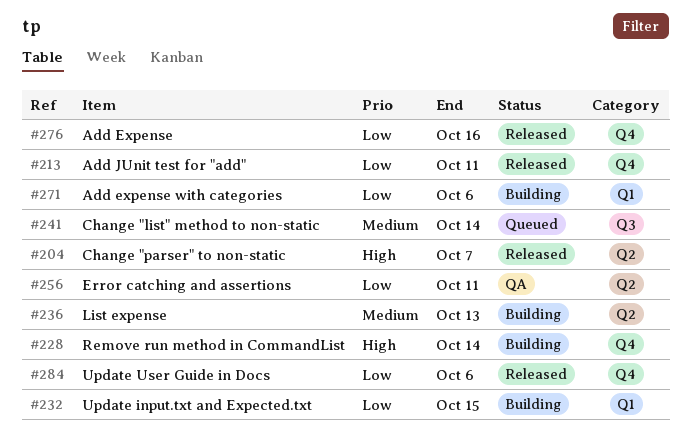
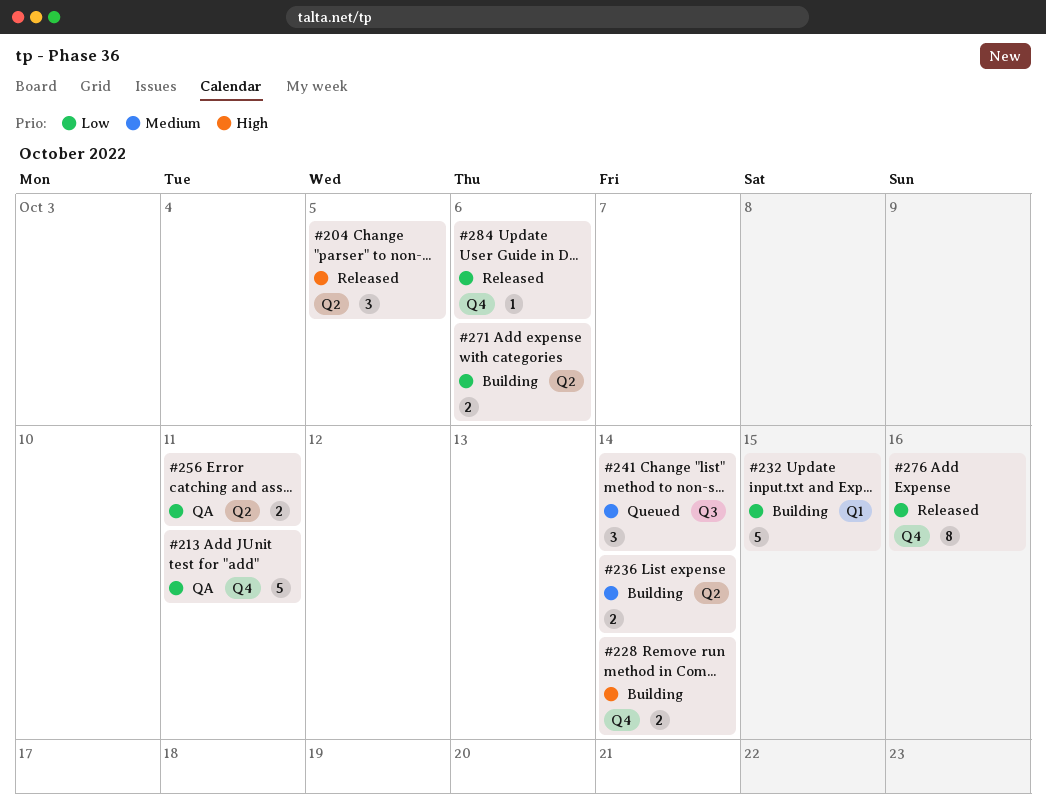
#204, due: Oct 7 -> Oct 5
#213, status: Released -> QA
#236, due: Oct 13 -> Oct 14
#271, label: Q1 -> Q2

